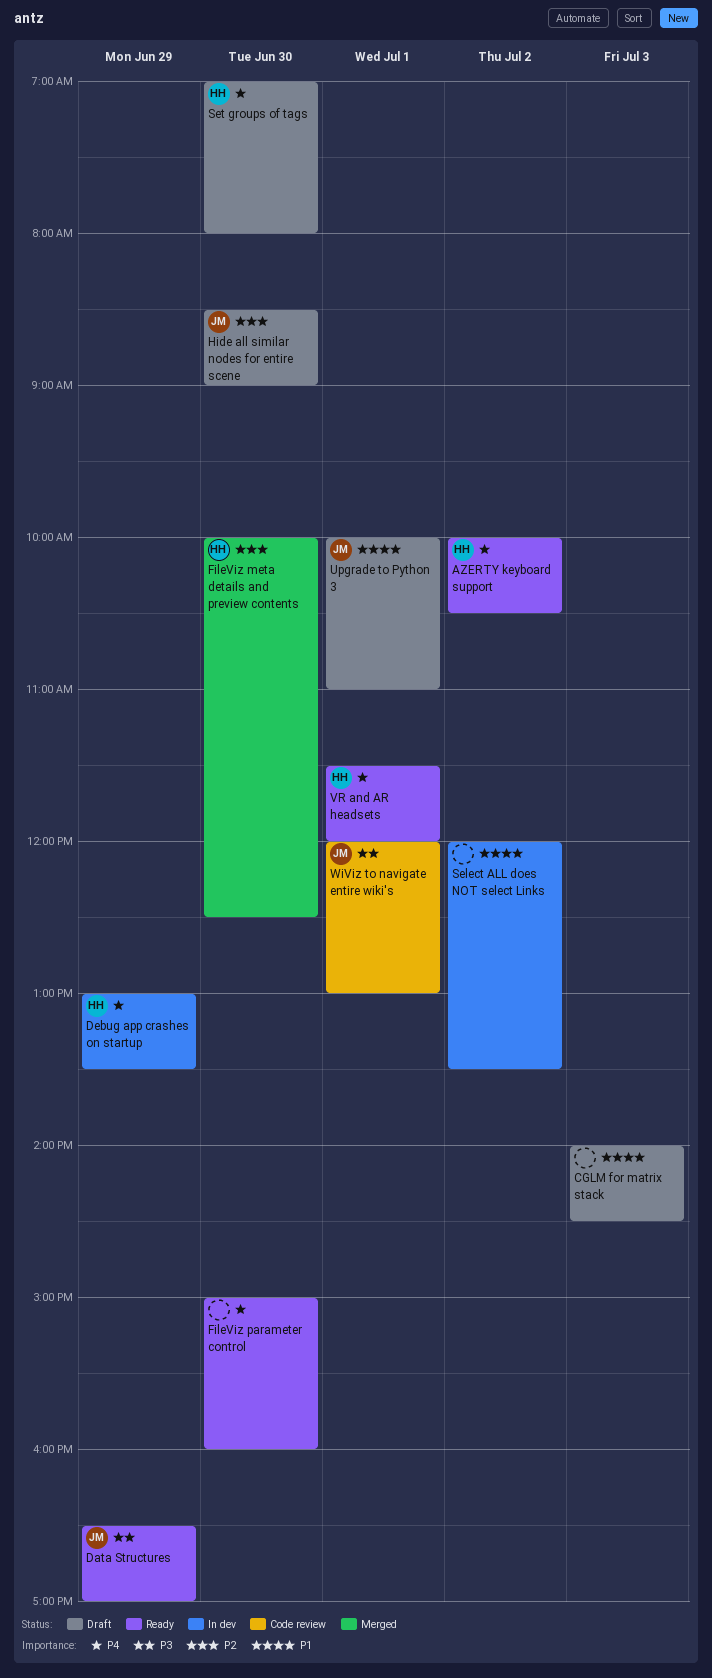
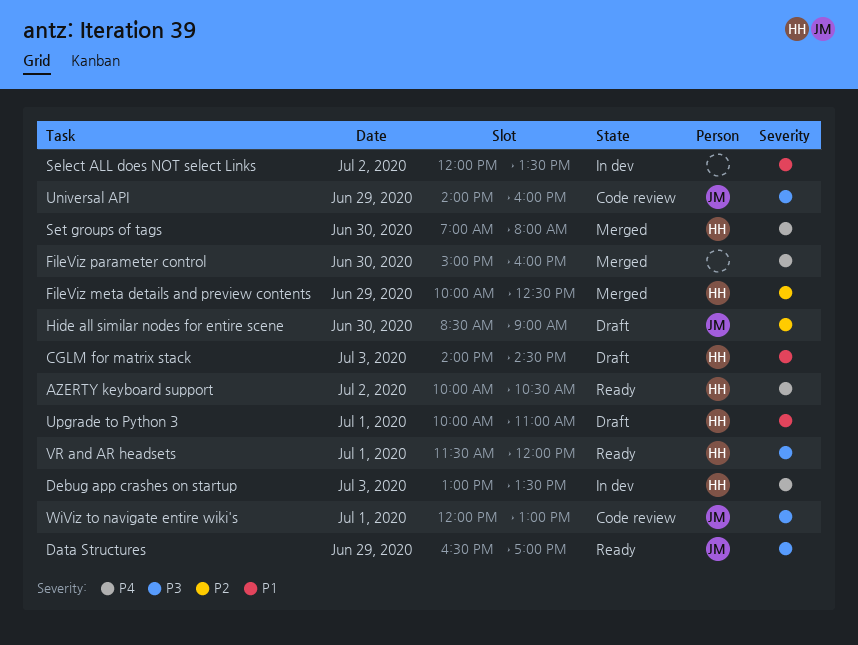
CGLM for matrix stack, owner: none -> HH
Debug app crashes on startup, day: Jun 29 -> Jul 3
FileViz meta details and preview contents, day: Jun 30 -> Jun 29
FileViz parameter control, status: Ready -> Merged
Set groups of tags, status: Draft -> Merged
Universal API: none -> present
Upgrade to Python 3, owner: JM -> HH
VR and AR headsets, priority: P4 -> P3

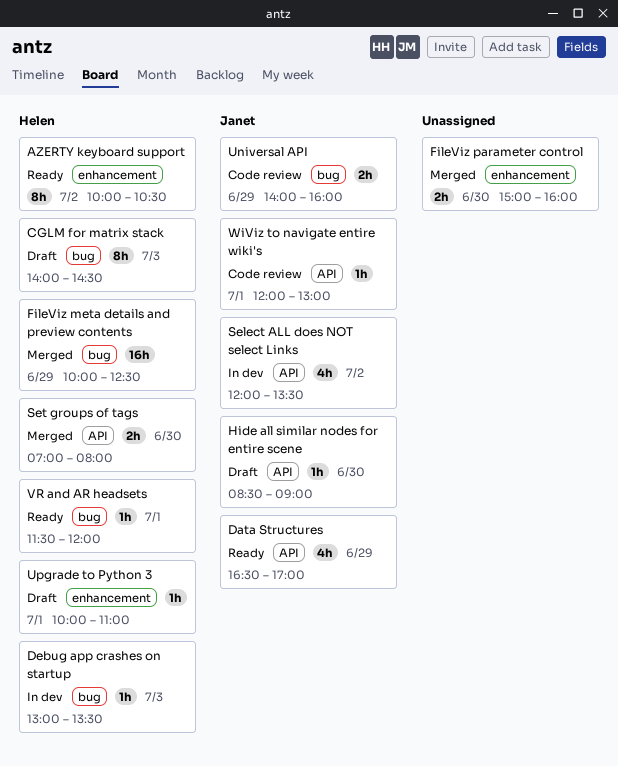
Select ALL does NOT select Links, owner: none -> Janet

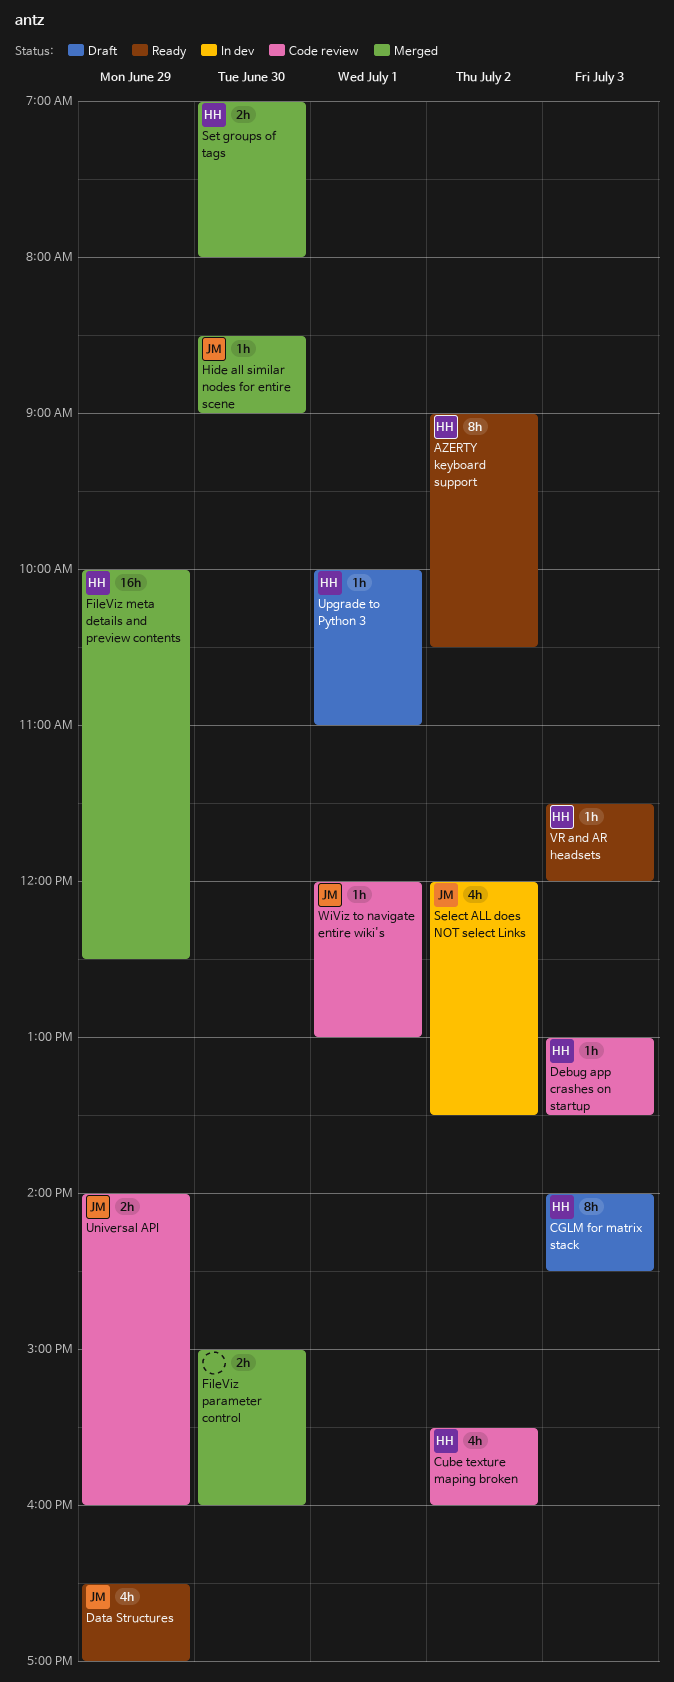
AZERTY keyboard support, begins: 10:00 -> 09:00
Cube texture maping broken: none -> present
Debug app crashes on startup, status: In dev -> Code review
Hide all similar nodes for entire scene, status: Draft -> Merged
VR and AR headsets, day: Jul 1 -> Jul 3

